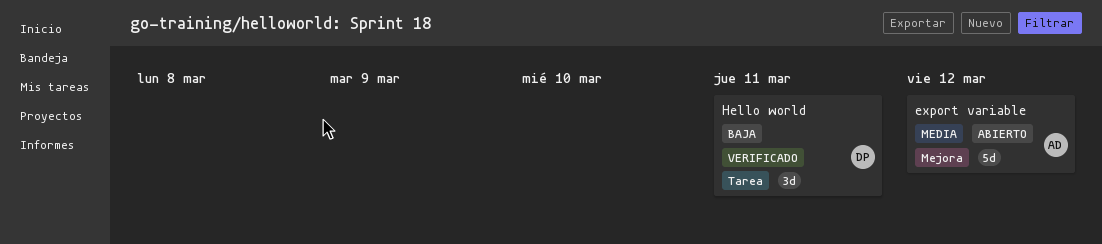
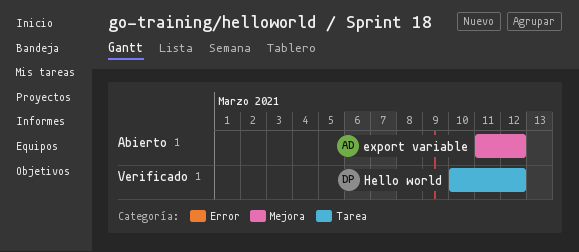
Hello world, due: Mar 11 -> Mar 12

